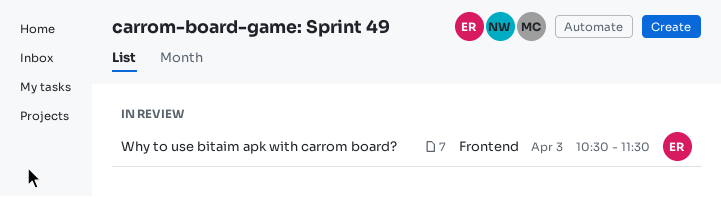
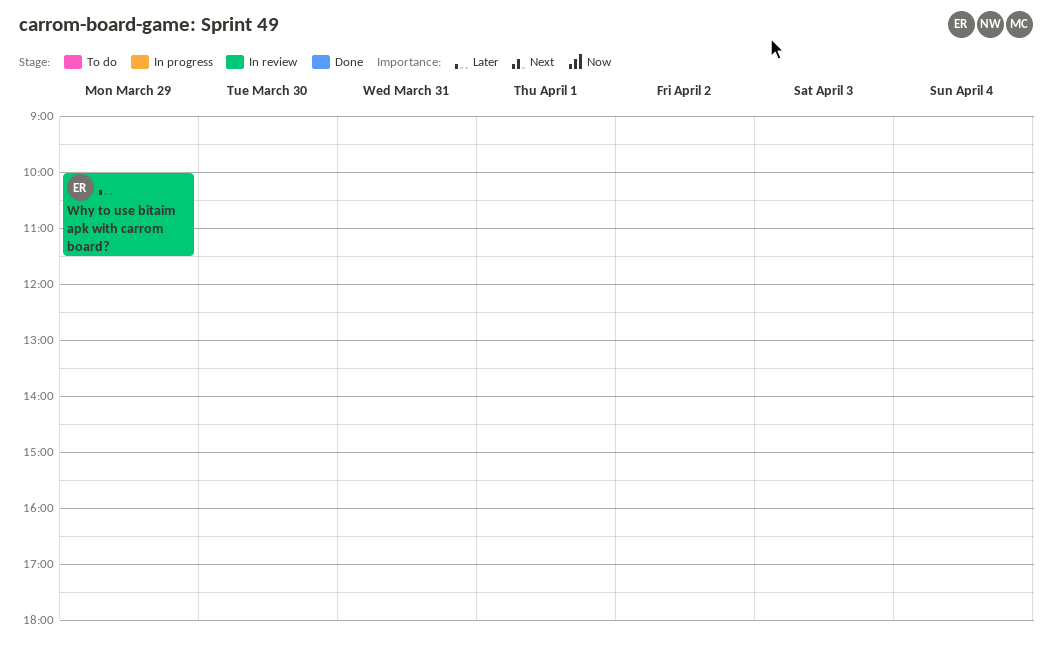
Why to use bitaim apk with carrom board?, day: Apr 3 -> Mar 29
Why to use bitaim apk with carrom board?, begins: 10:30 -> 10:00

